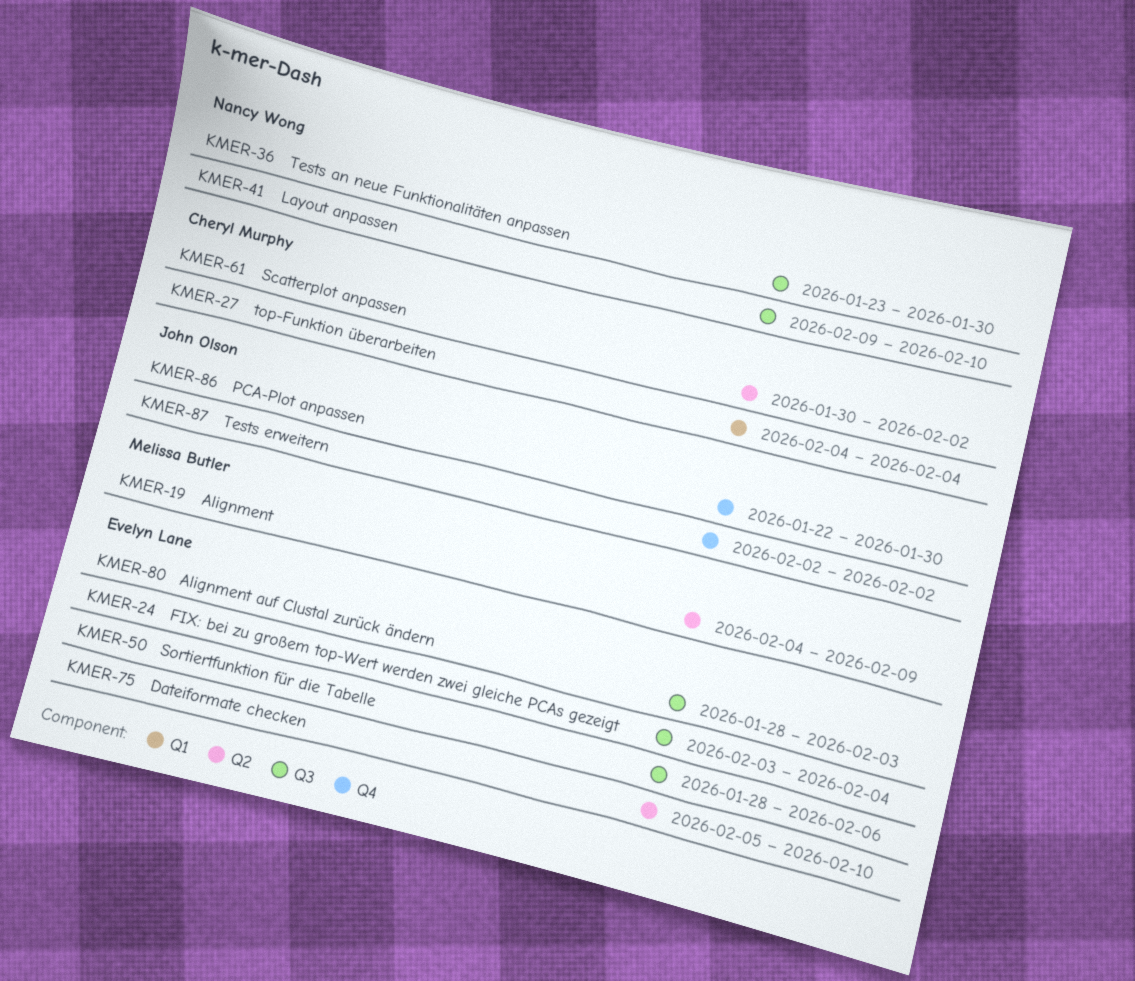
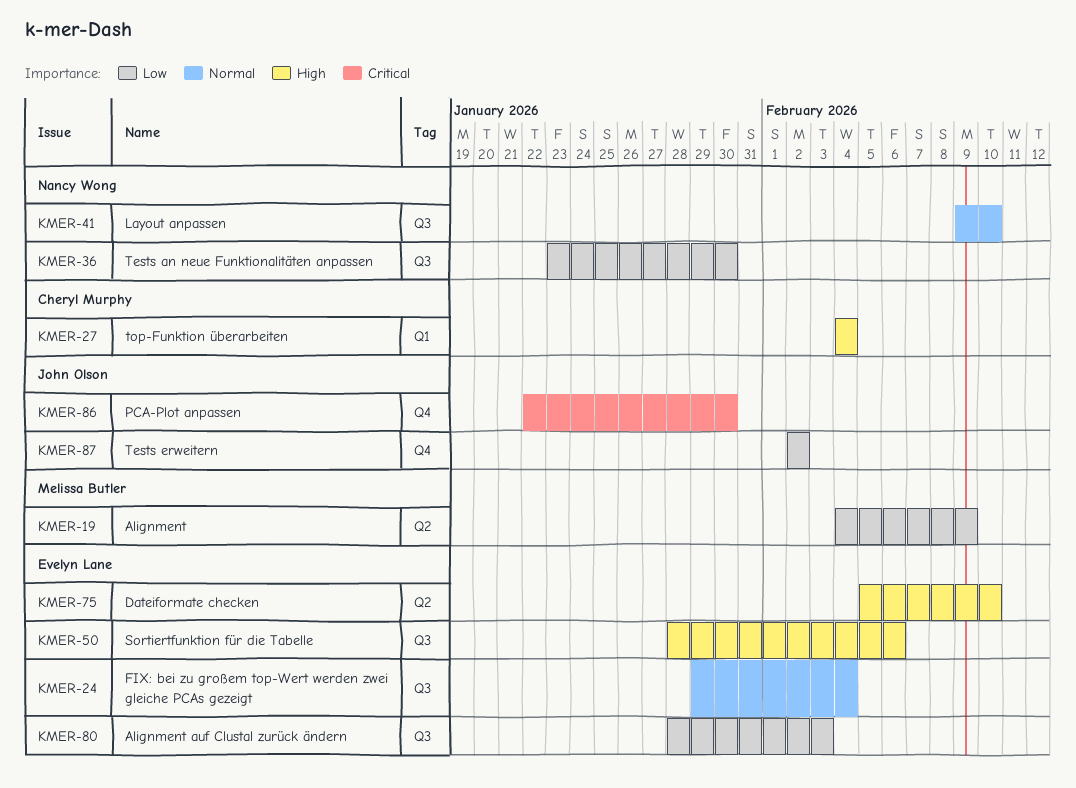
KMER-24, start: Feb 3 -> Jan 29
KMER-61: present -> none

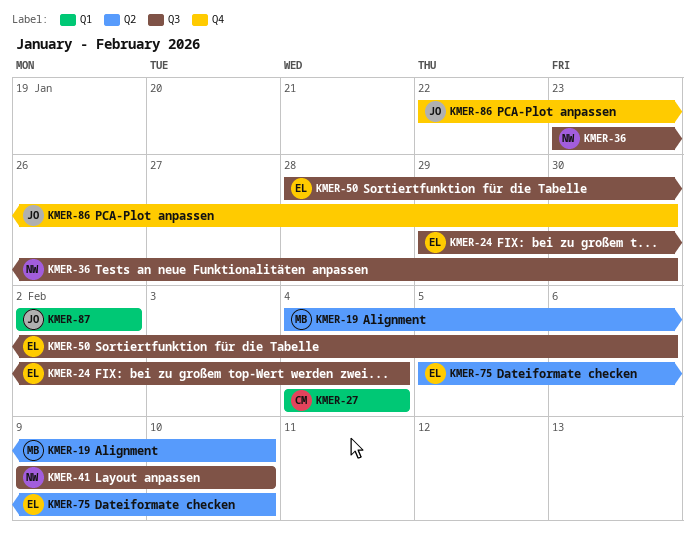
KMER-19, due: Feb 9 -> Feb 10
KMER-80: present -> none
KMER-87, label: Q4 -> Q1

